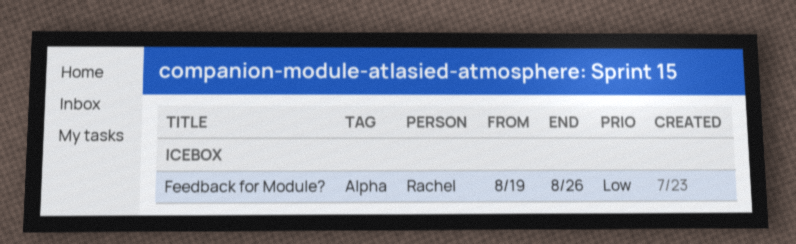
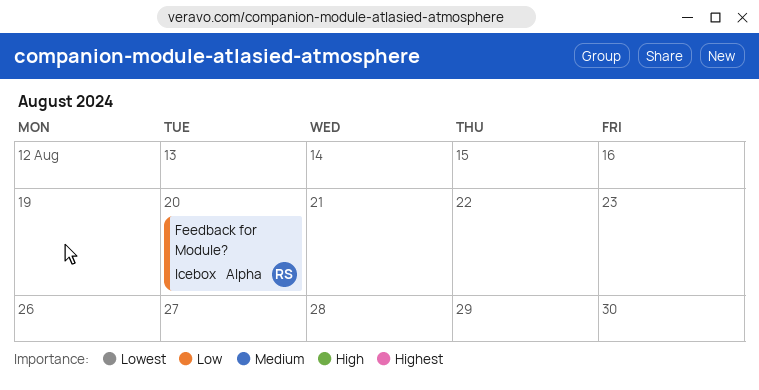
Feedback for Module?, due: Aug 26 -> Aug 20

